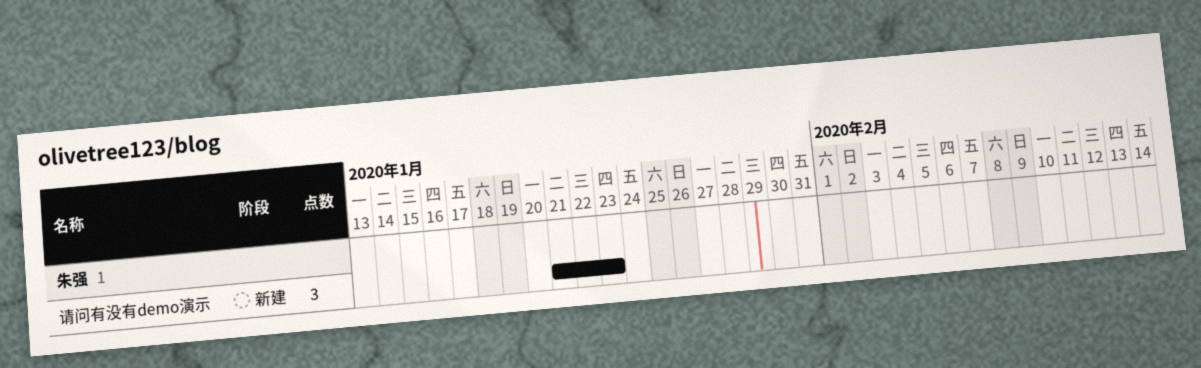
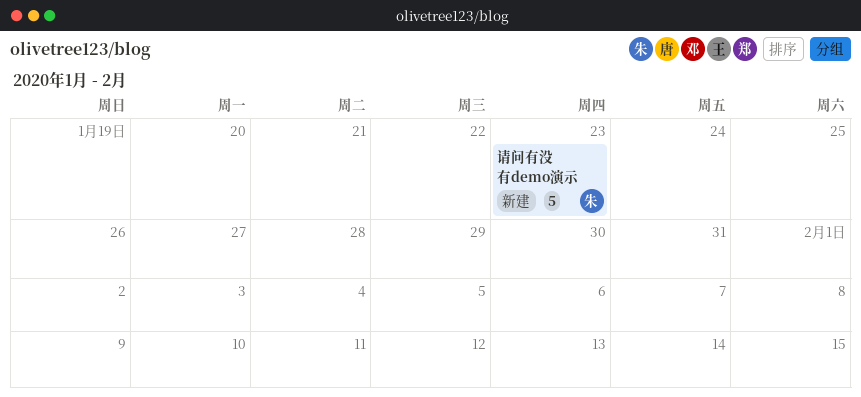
请问有没有demo演示, estimate: 3 -> 5

